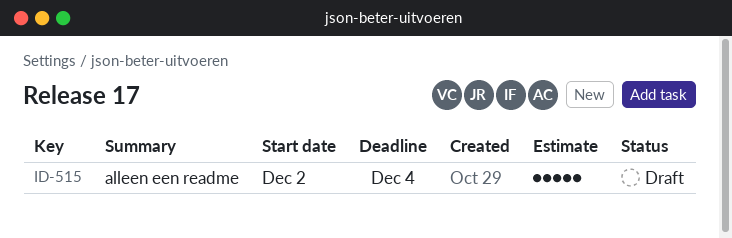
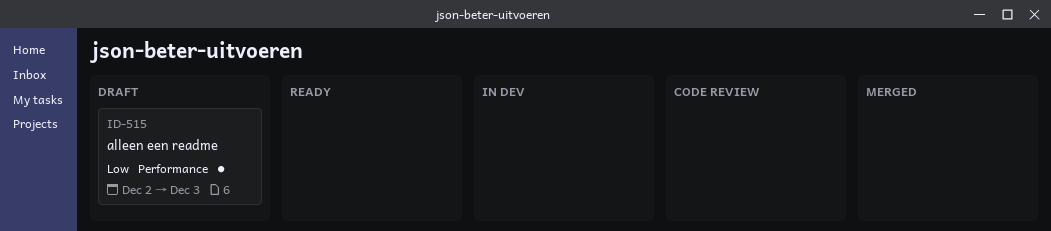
ID-515, estimate: 5 -> 1
ID-515, due: Dec 4 -> Dec 3

